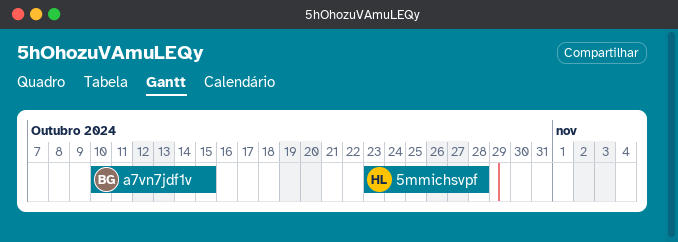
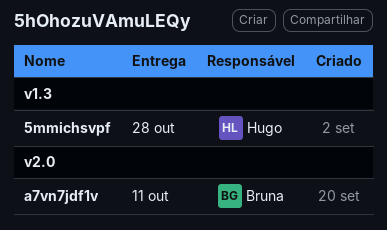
a7vn7jdf1v, due: Oct 15 -> Oct 11

